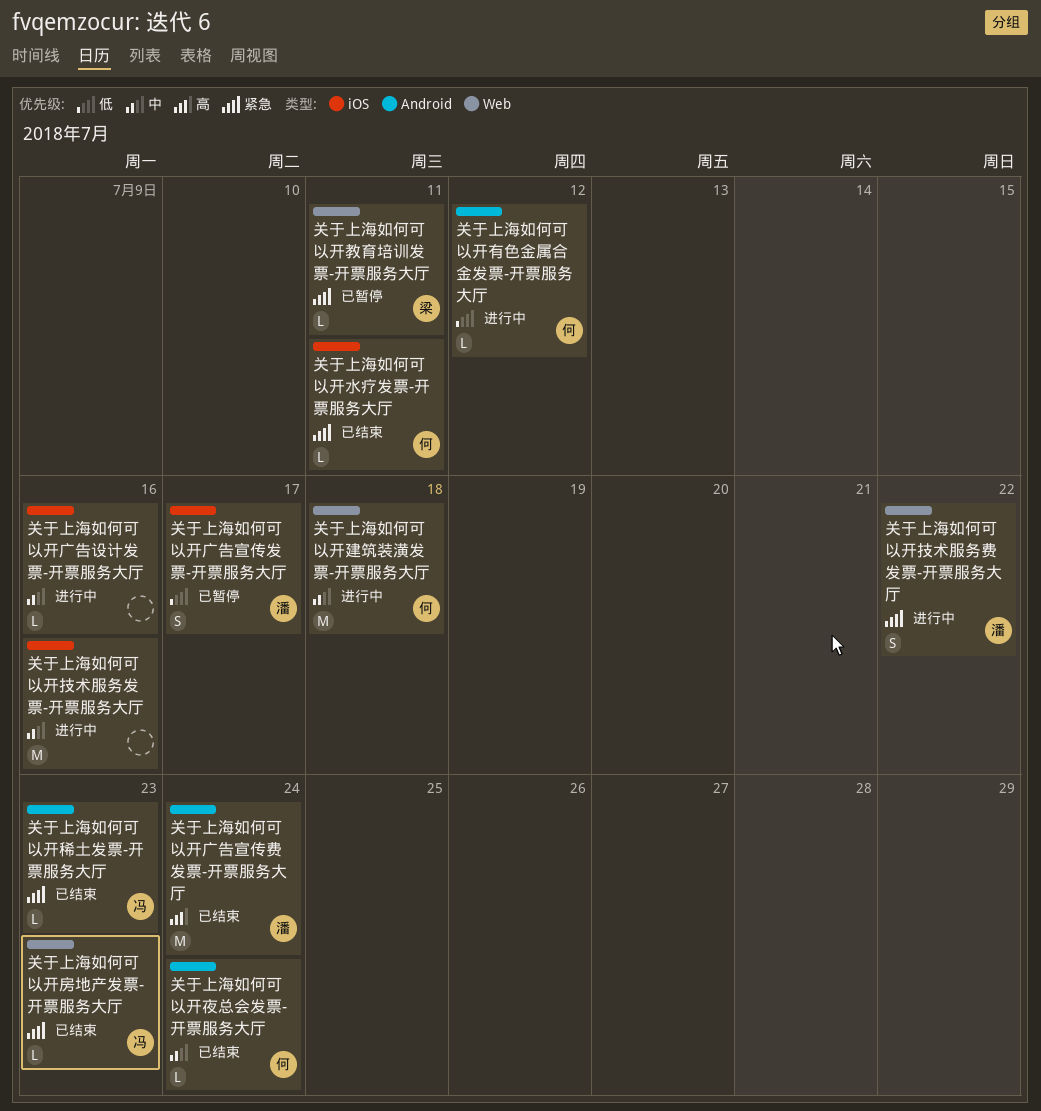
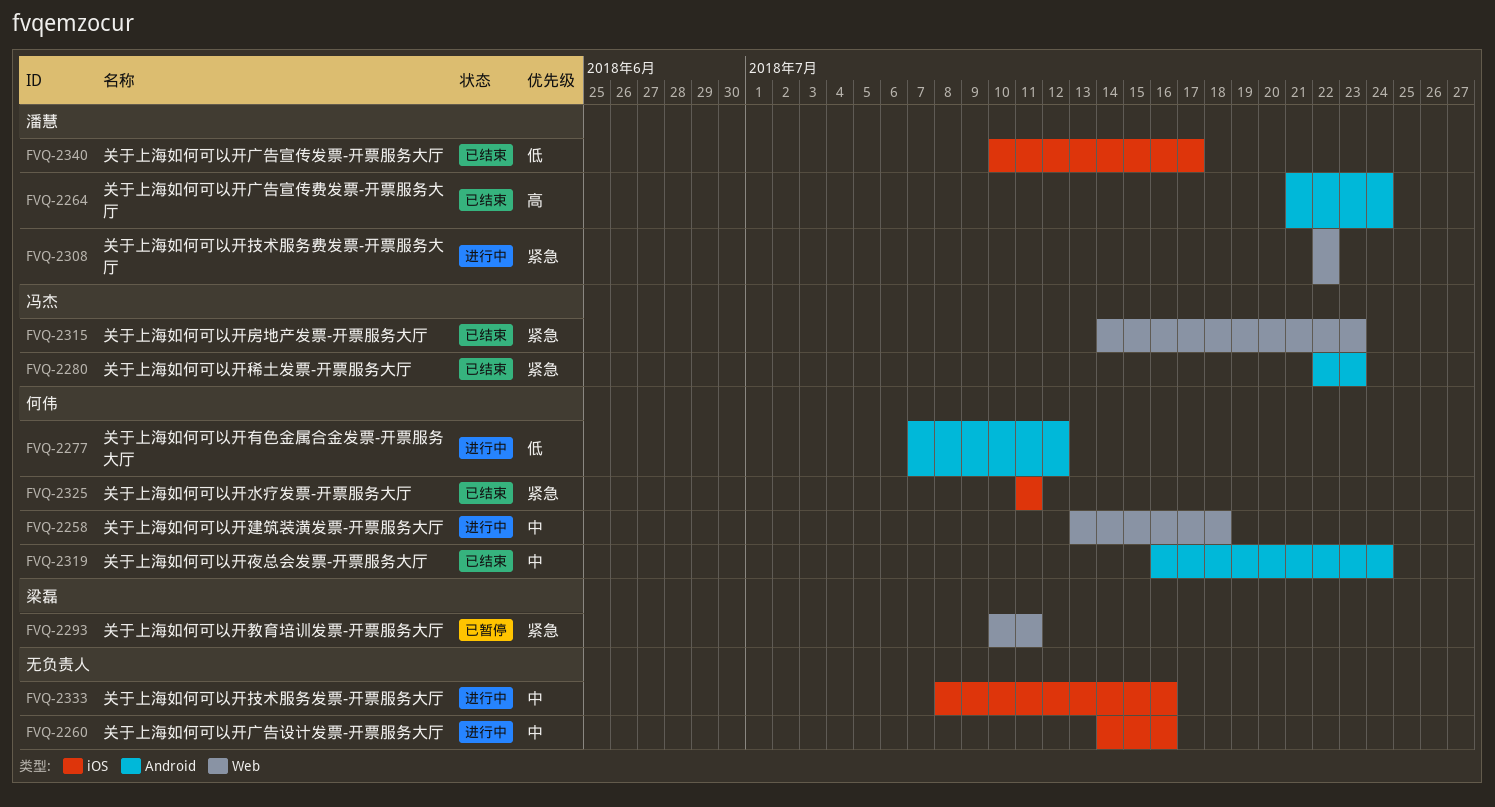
关于上海如何可以开广告宣传发票-开票服务大厅, status: 已暂停 -> 已结束

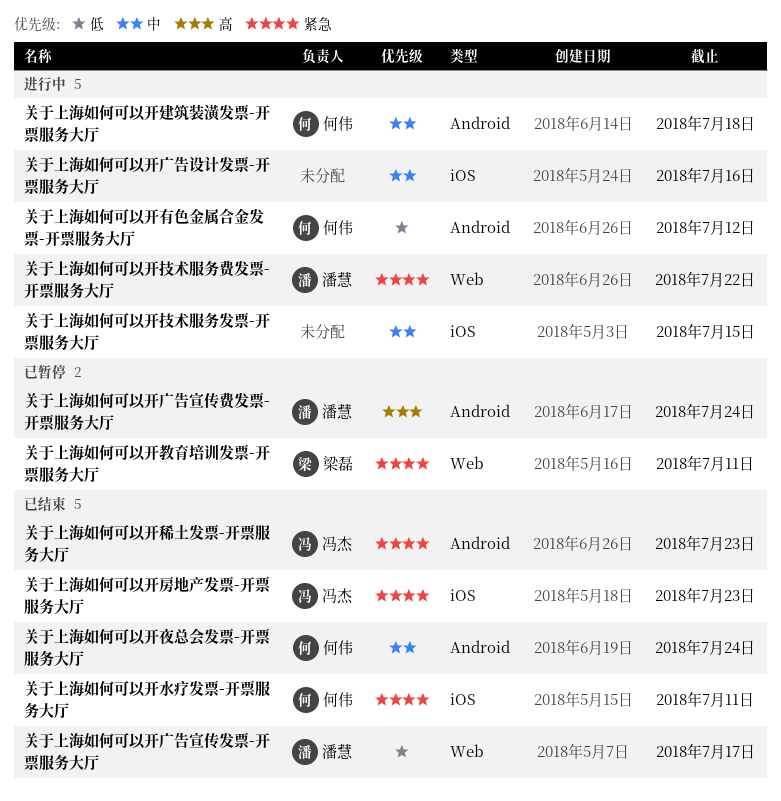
关于上海如何可以开广告宣传发票-开票服务大厅, label: iOS -> Web
关于上海如何可以开广告宣传费发票-开票服务大厅, status: 已结束 -> 已暂停
关于上海如何可以开建筑装潢发票-开票服务大厅, label: Web -> Android
关于上海如何可以开房地产发票-开票服务大厅, label: Web -> iOS
关于上海如何可以开技术服务发票-开票服务大厅, due: Jul 16 -> Jul 15

